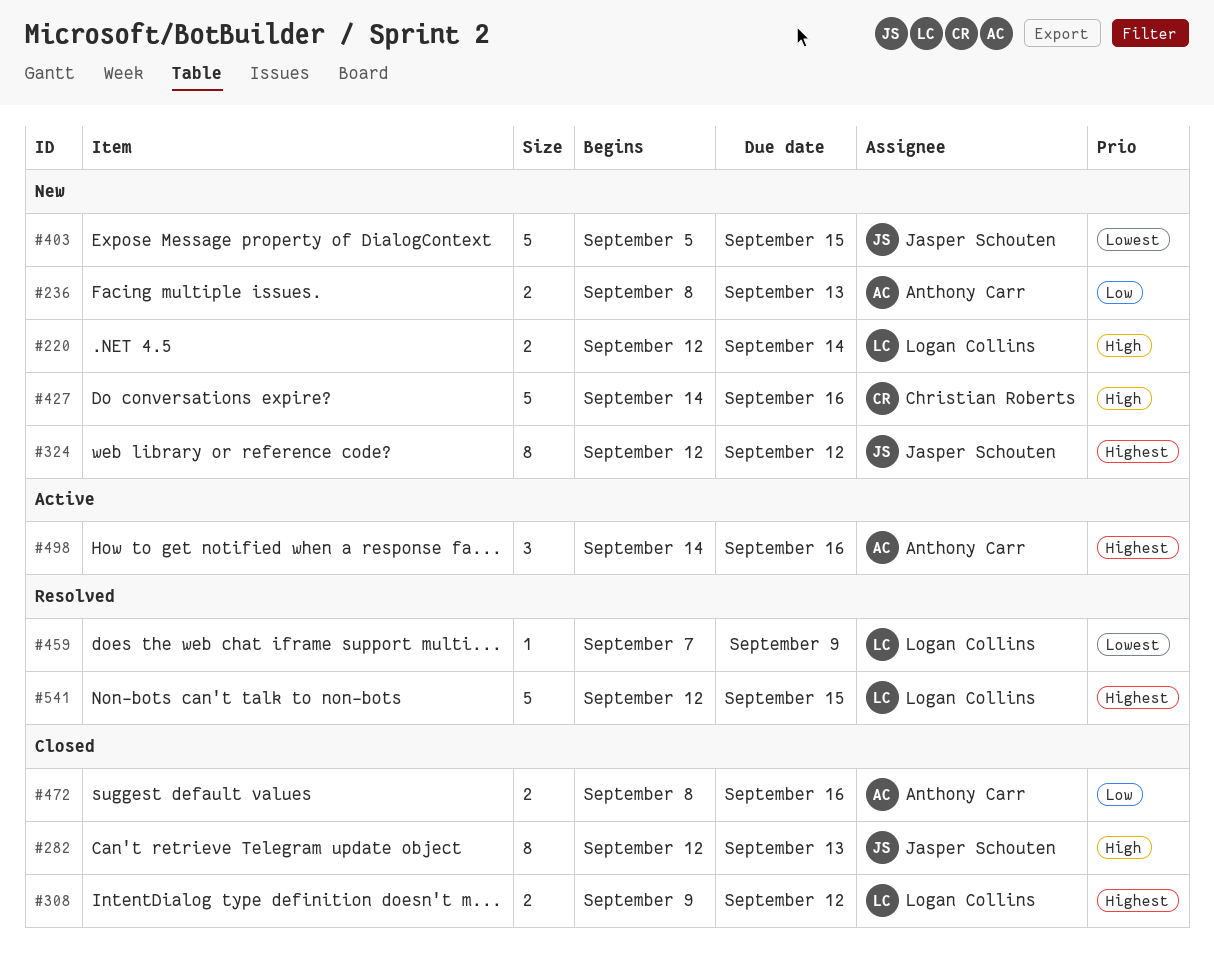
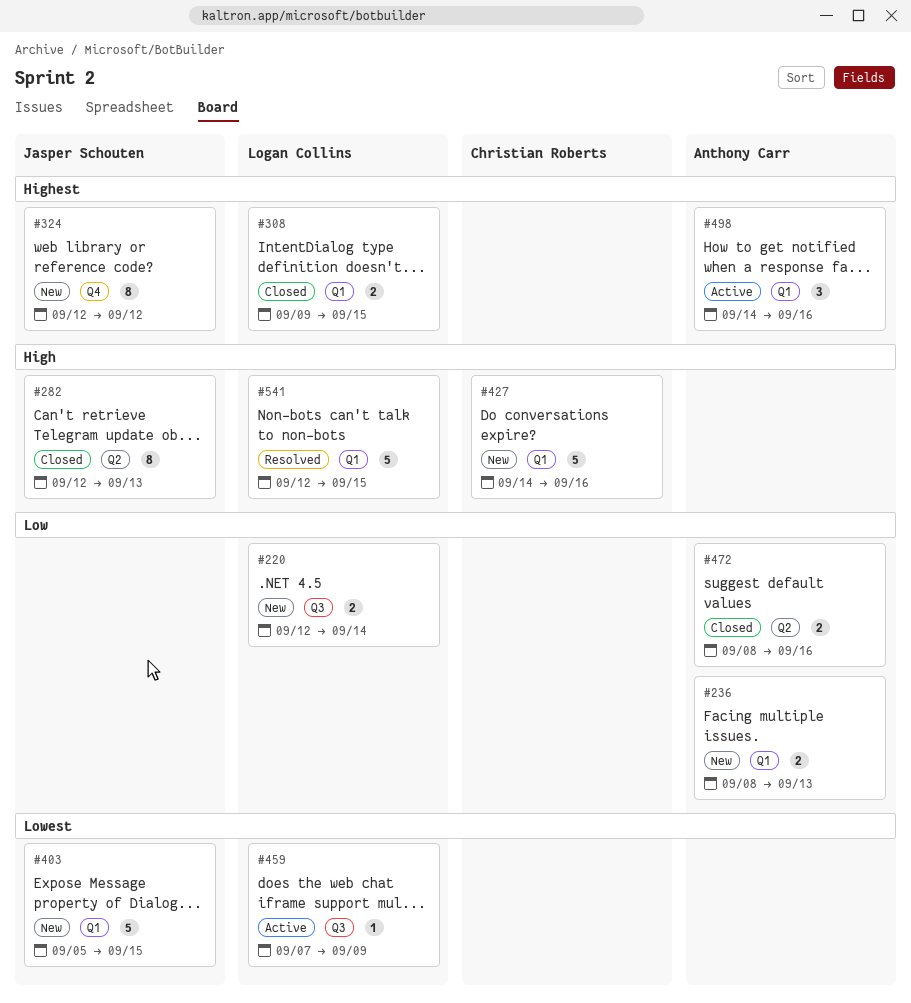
#220, priority: High -> Low
#308, due: Sep 12 -> Sep 15
#459, status: Resolved -> Active
#541, priority: Highest -> High

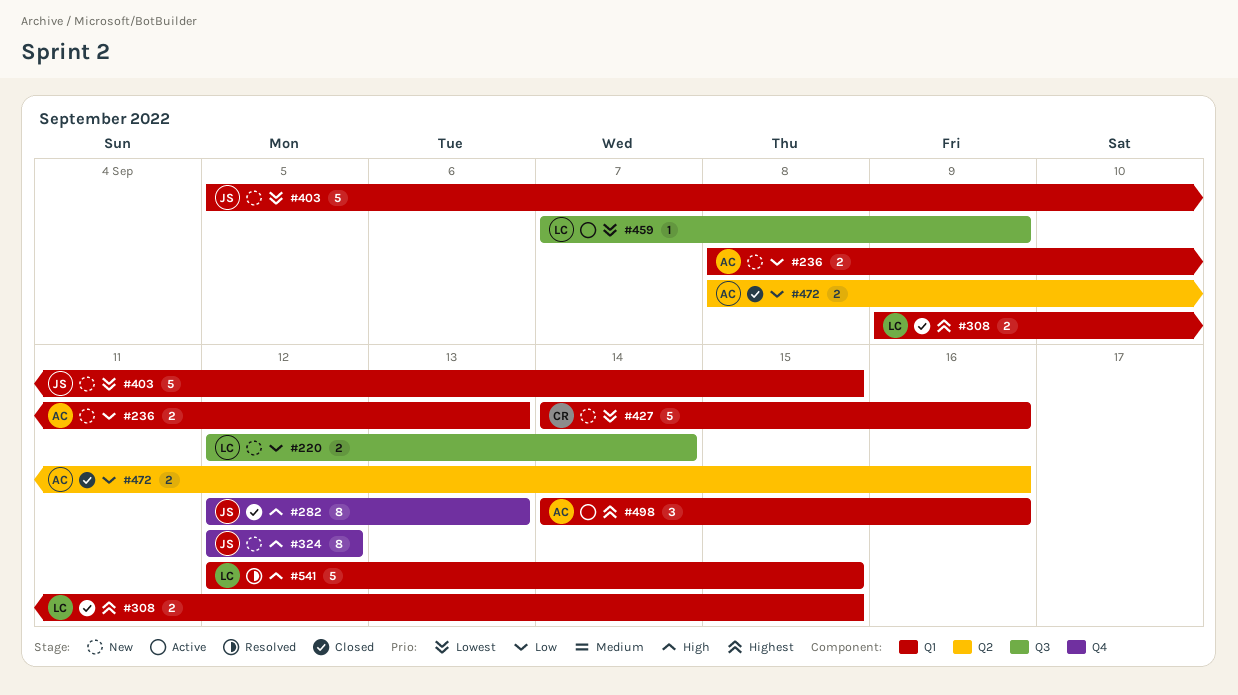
#282, label: Q2 -> Q4
#324, priority: Highest -> High
#427, priority: High -> Lowest

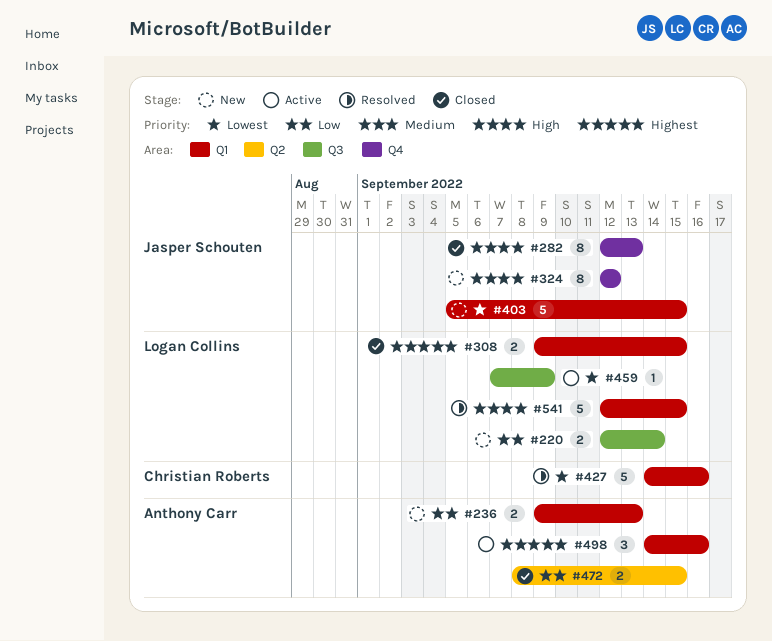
#236, start: Sep 8 -> Sep 9
#427, status: New -> Resolved
#472, due: Sep 16 -> Sep 15

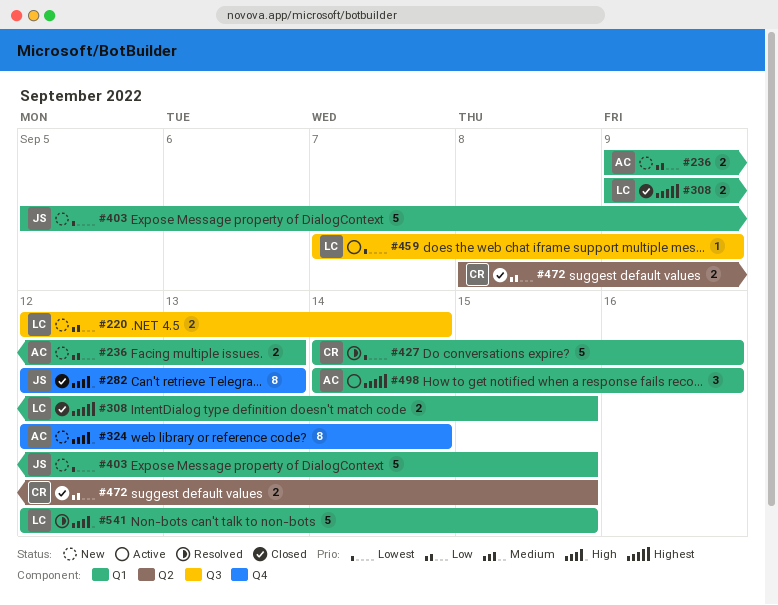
#324, owner: Jasper Schouten -> Anthony Carr
#324, due: Sep 12 -> Sep 14
#472, owner: Anthony Carr -> Christian Roberts

